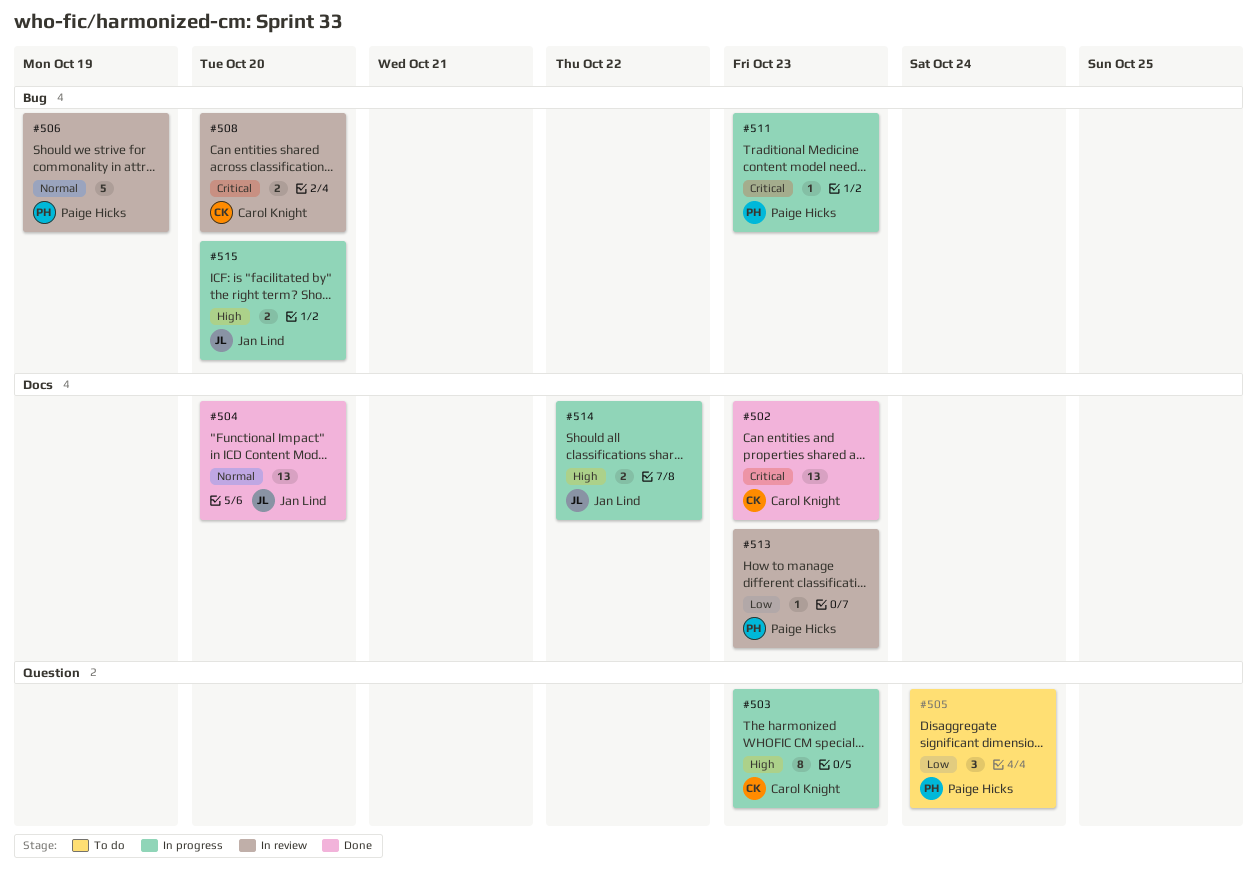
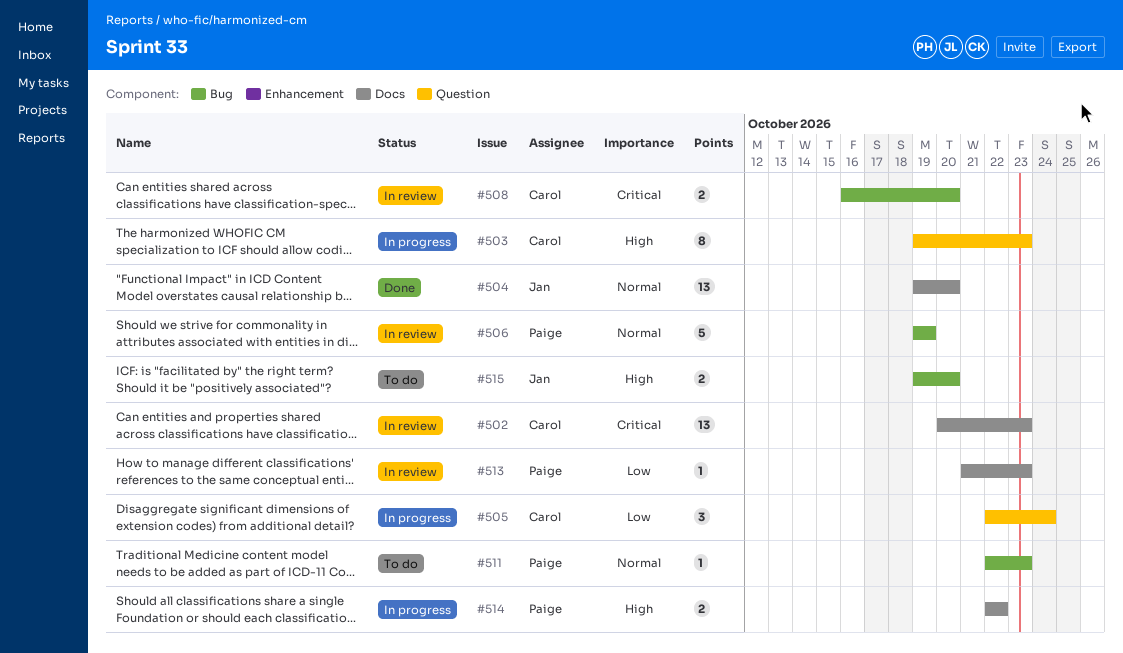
#502, status: Done -> In review
#505, status: To do -> In progress
#505, owner: Paige Hicks -> Carol Knight
#511, status: In progress -> To do
#511, priority: Critical -> Normal
#514, owner: Jan Lind -> Paige Hicks
#515, status: In progress -> To do

